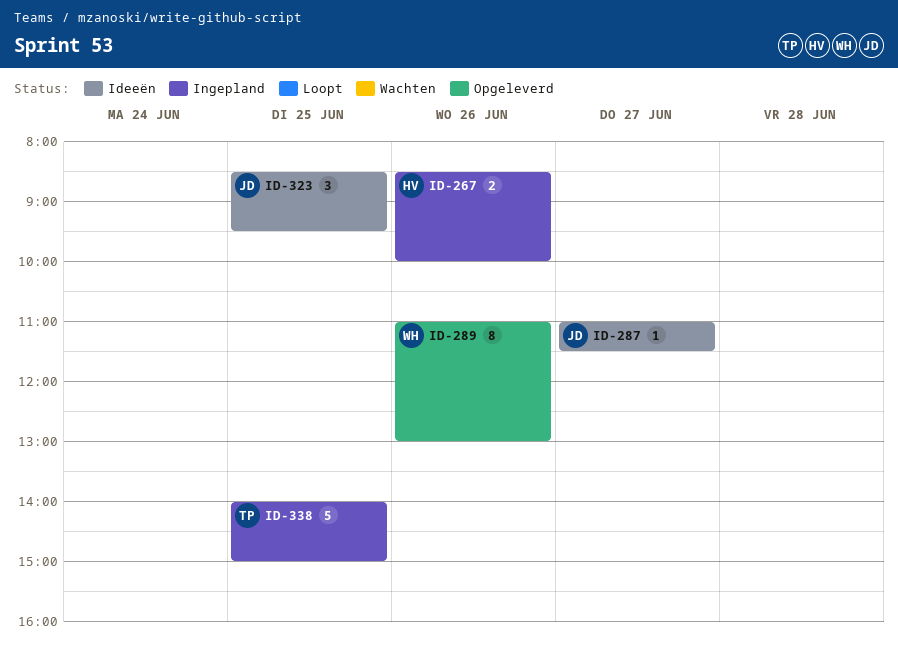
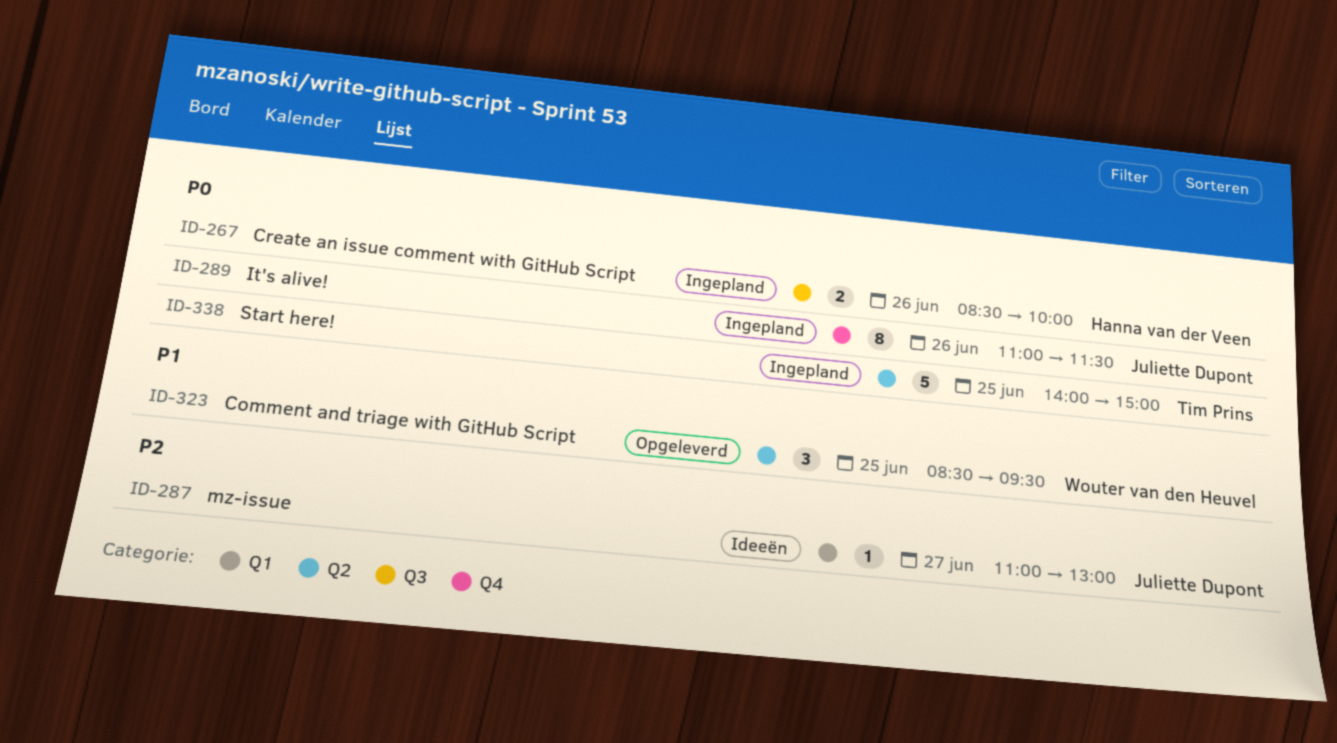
ID-287, ends: 11:30 -> 13:00
ID-289, status: Opgeleverd -> Ingepland
ID-289, owner: Wouter van den Heuvel -> Juliette Dupont
ID-289, ends: 13:00 -> 11:30
ID-323, status: Ideeën -> Opgeleverd
ID-323, owner: Juliette Dupont -> Wouter van den Heuvel

